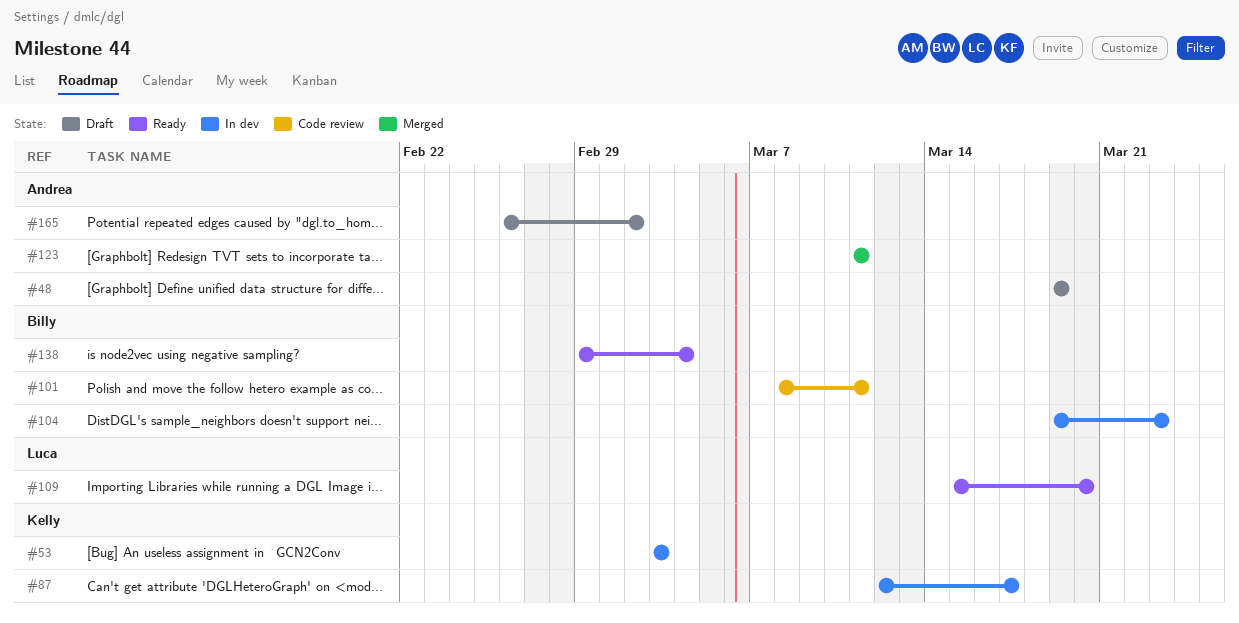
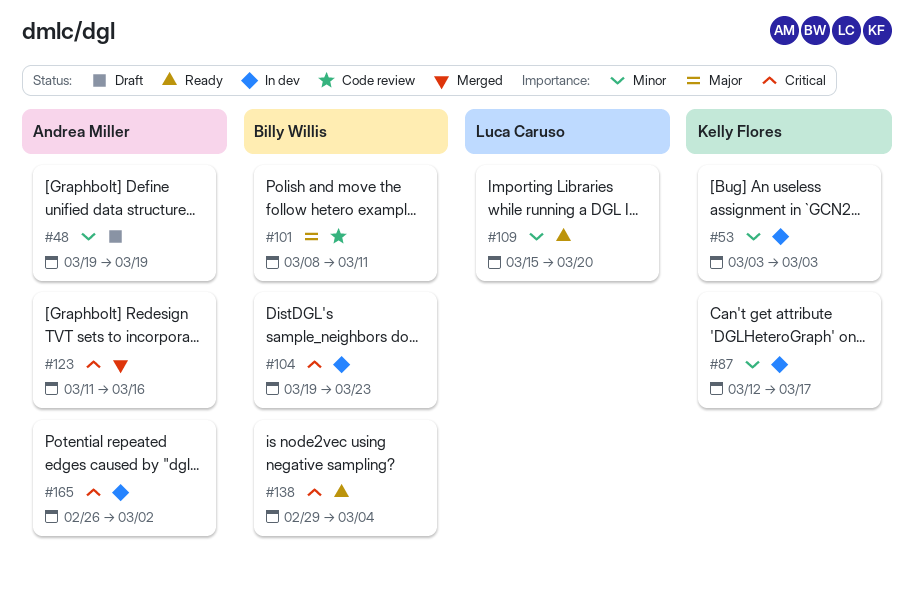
#123, due: Mar 11 -> Mar 16
#165, status: Draft -> In dev

